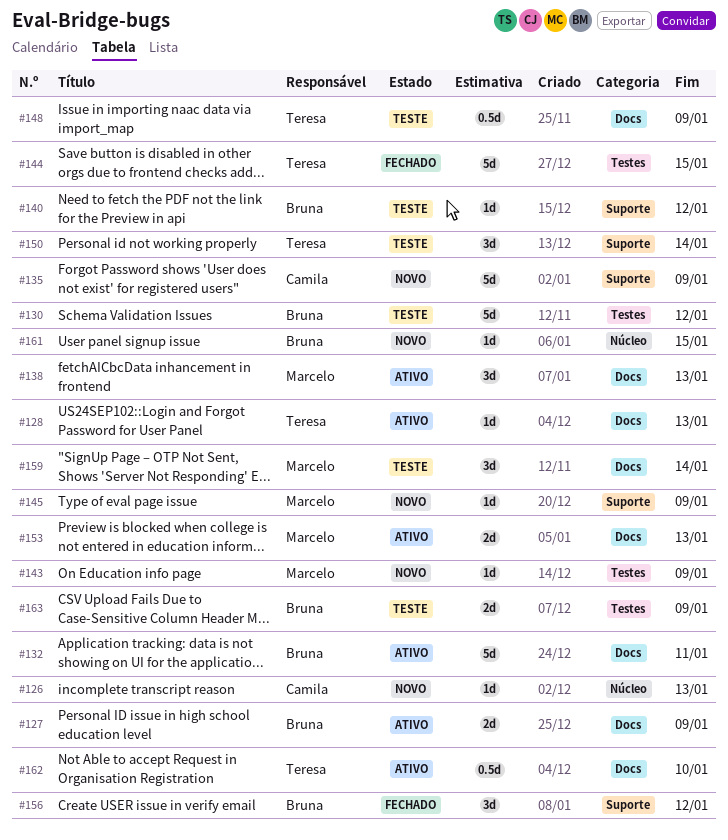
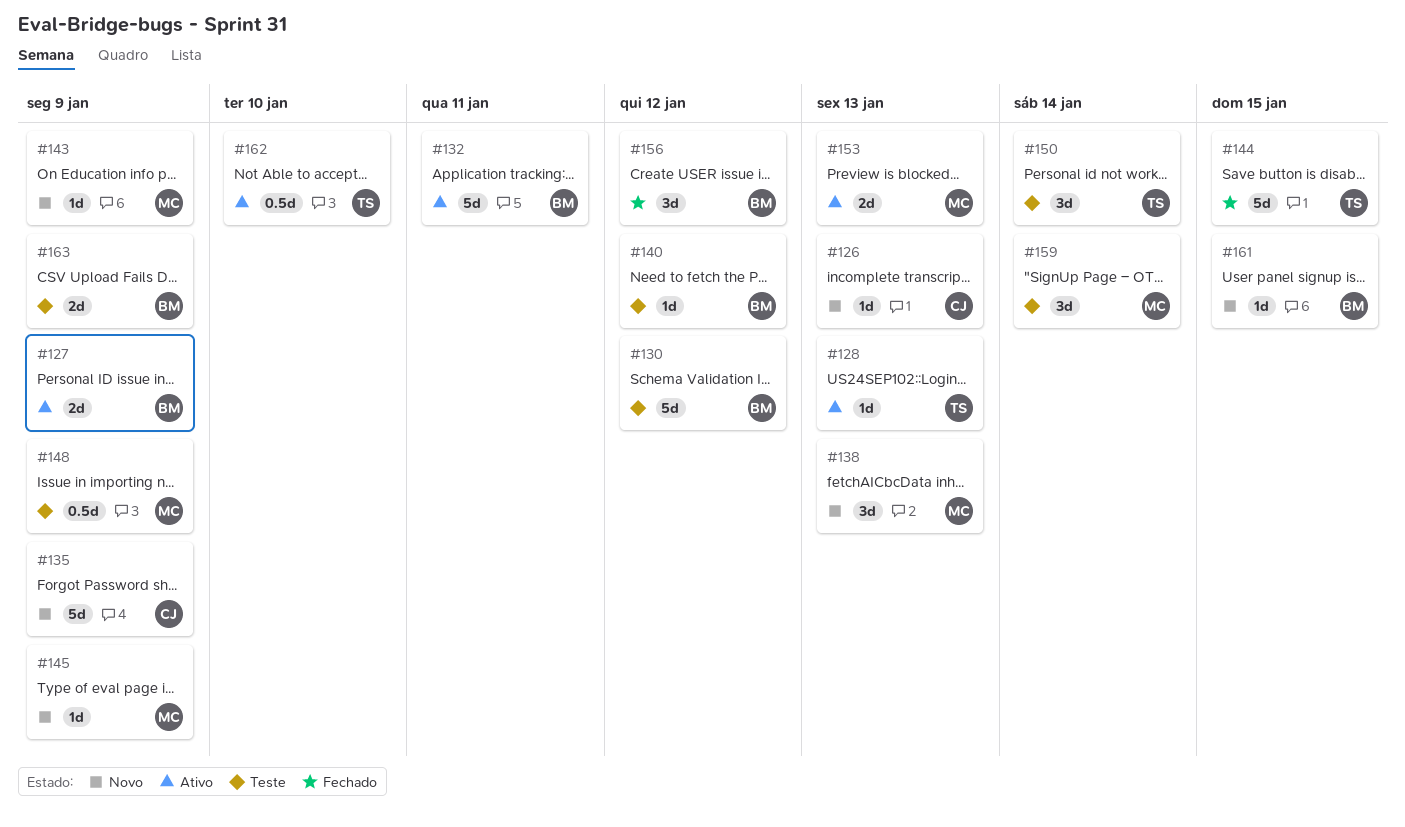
#138, status: Ativo -> Novo
#148, owner: Teresa -> Marcelo

